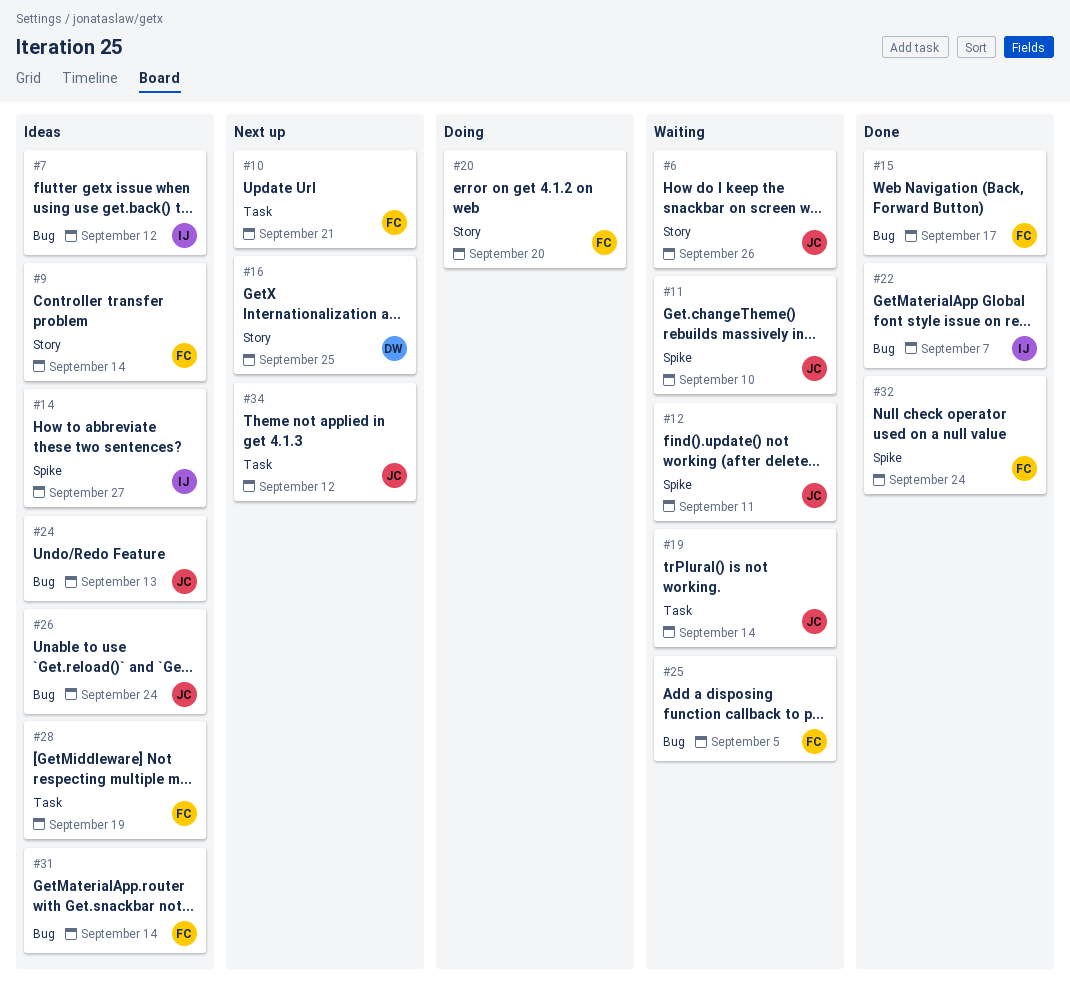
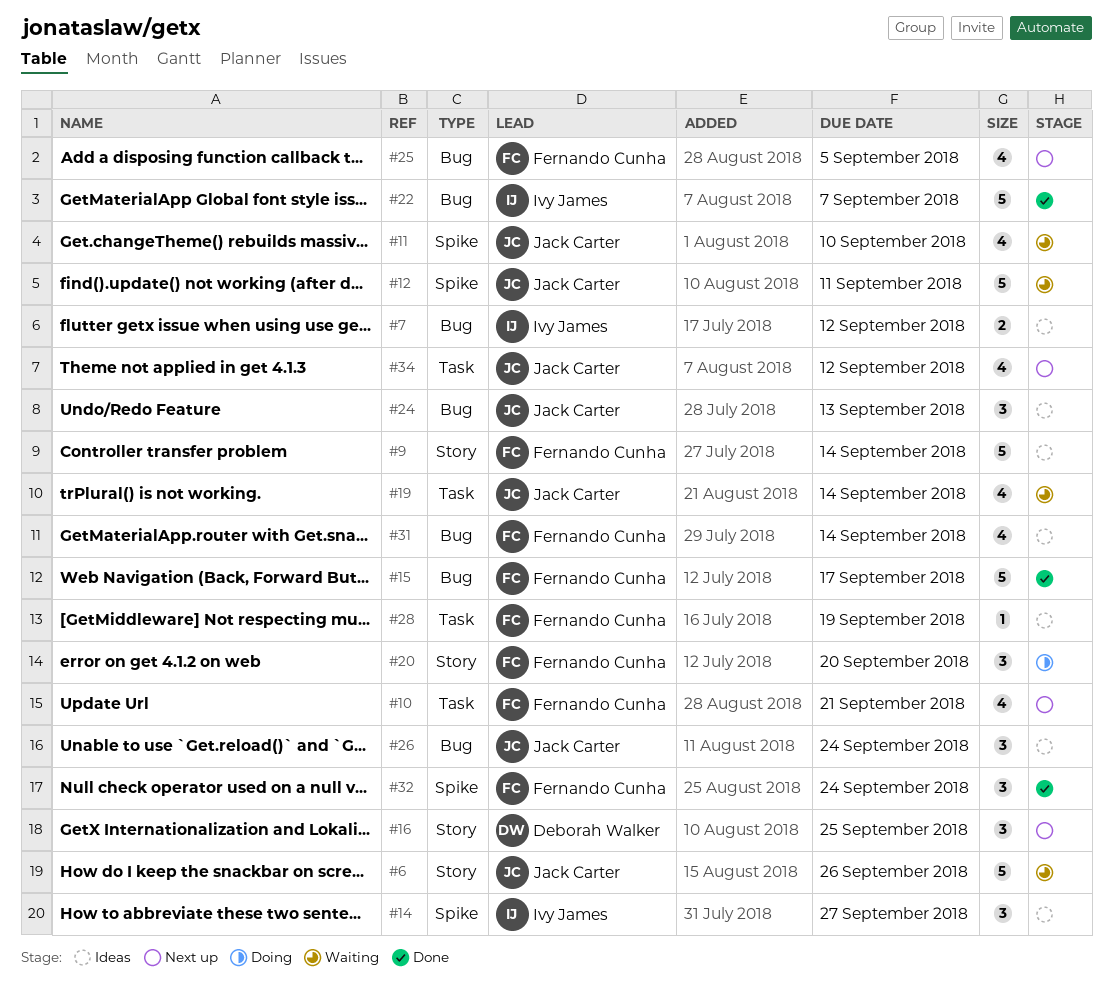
#25, status: Waiting -> Next up

